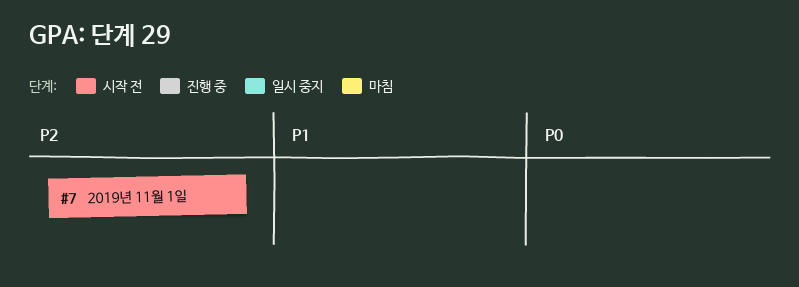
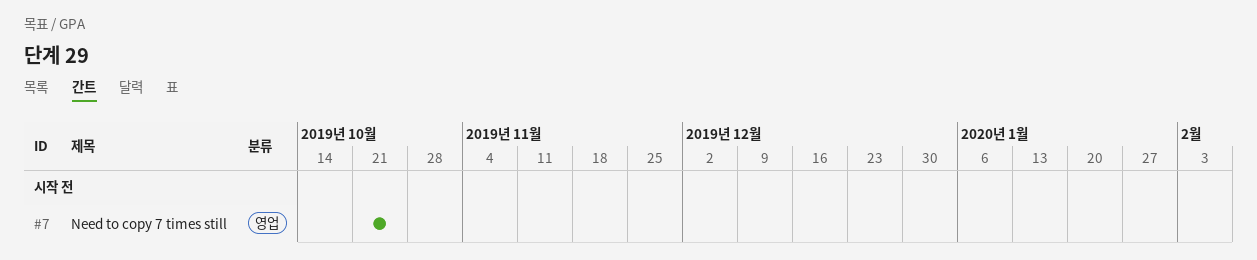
#7, due: Nov 1 -> Oct 25

